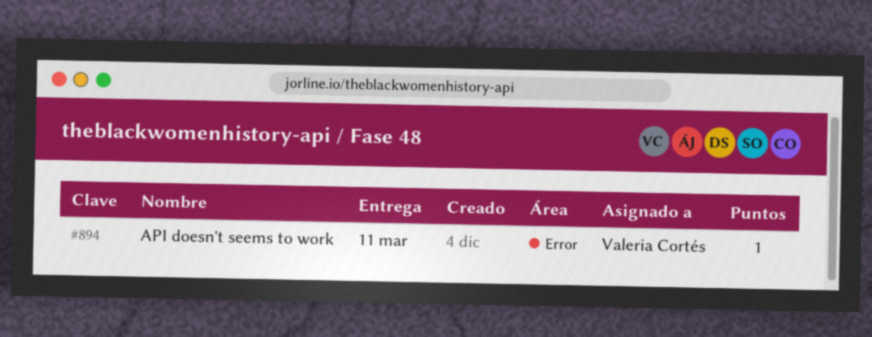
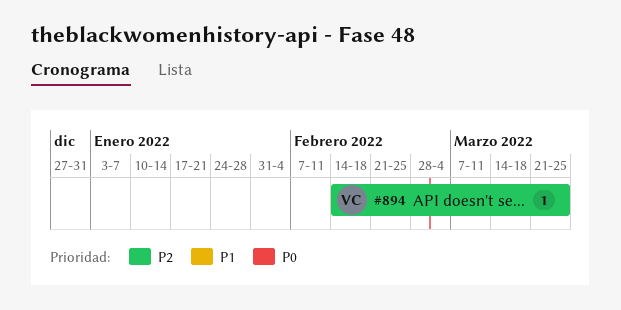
#894, due: Mar 11 -> Mar 25

